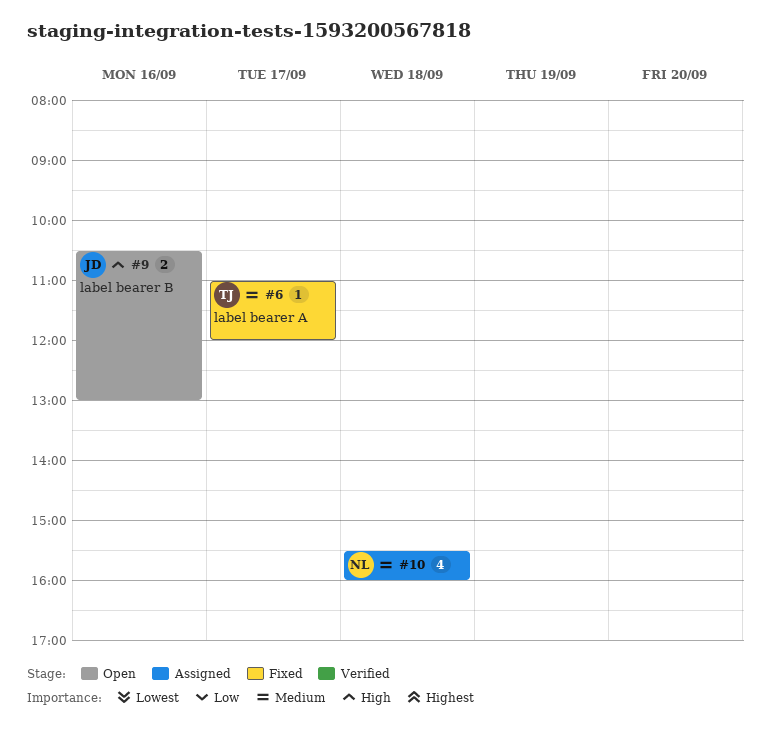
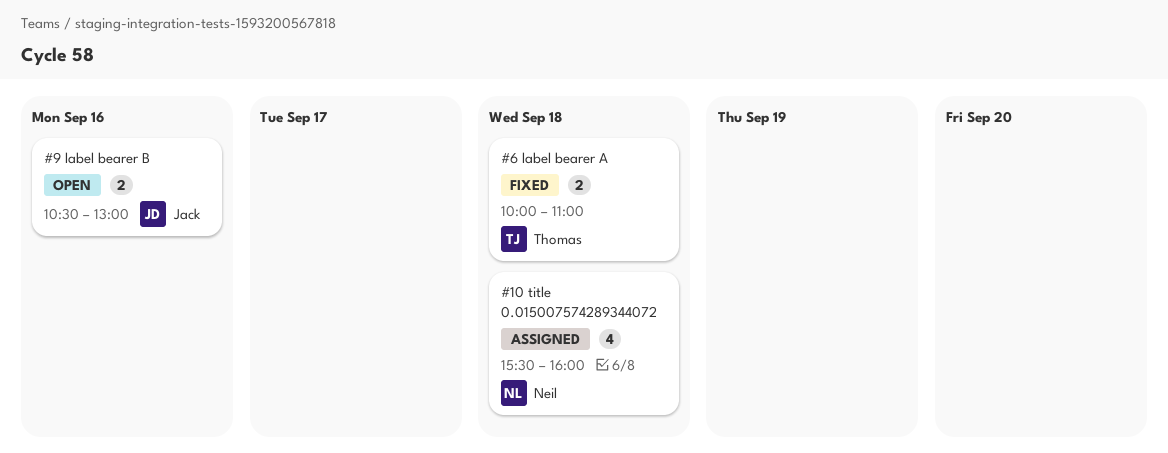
#6, estimate: 1 -> 2
#6, day: Sep 17 -> Sep 18
#6, begins: 11:00 -> 10:00
#6, ends: 12:00 -> 11:00

